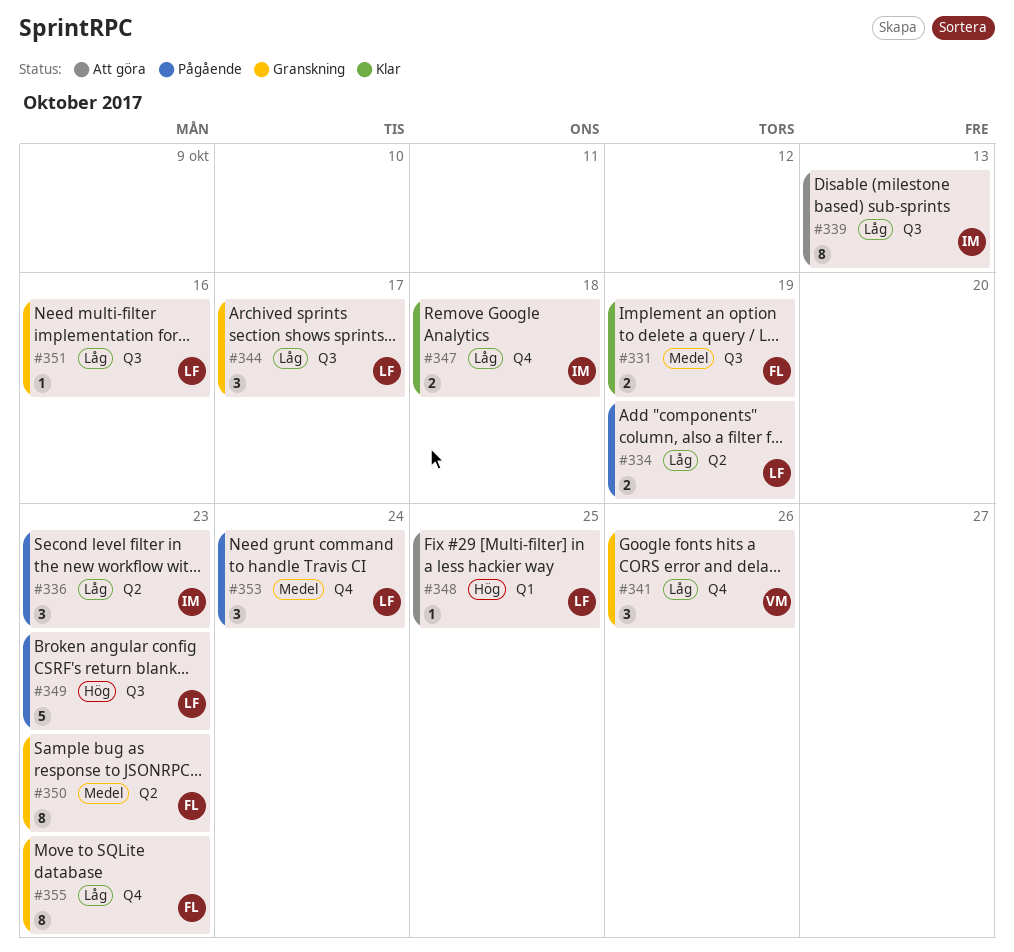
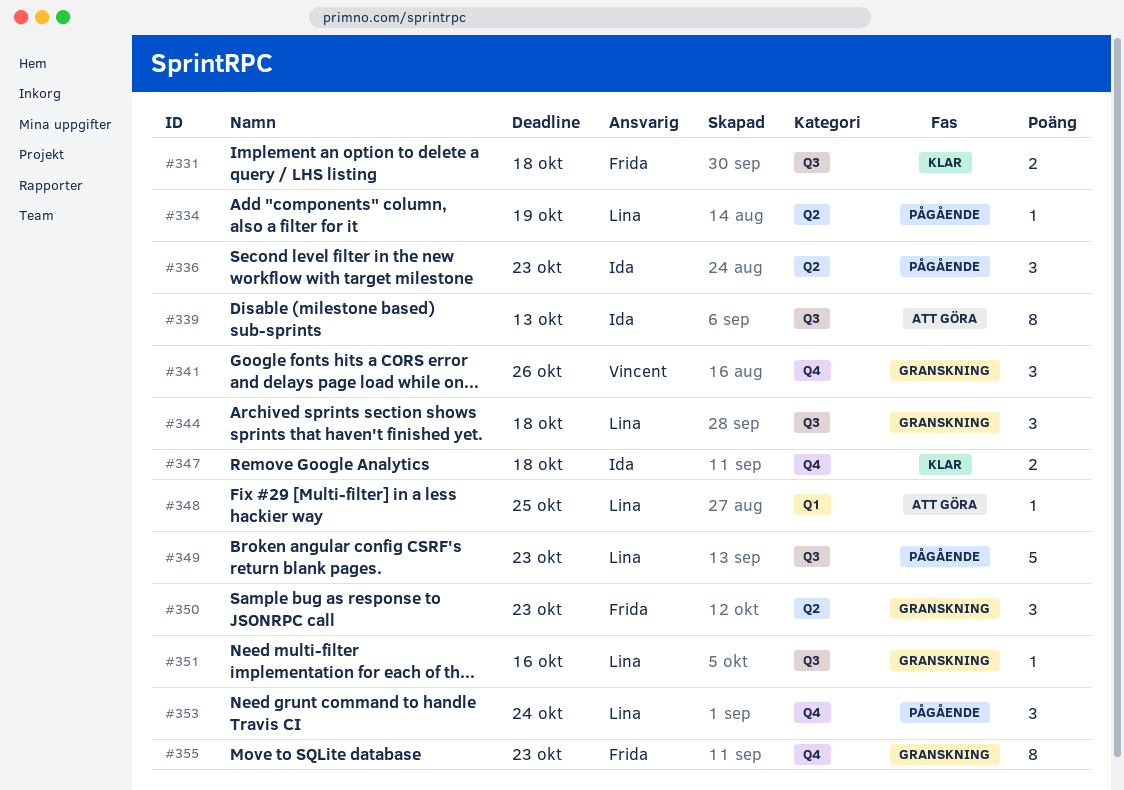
#331, due: Oct 19 -> Oct 18
#334, estimate: 2 -> 1
#344, due: Oct 17 -> Oct 18
#350, estimate: 8 -> 3

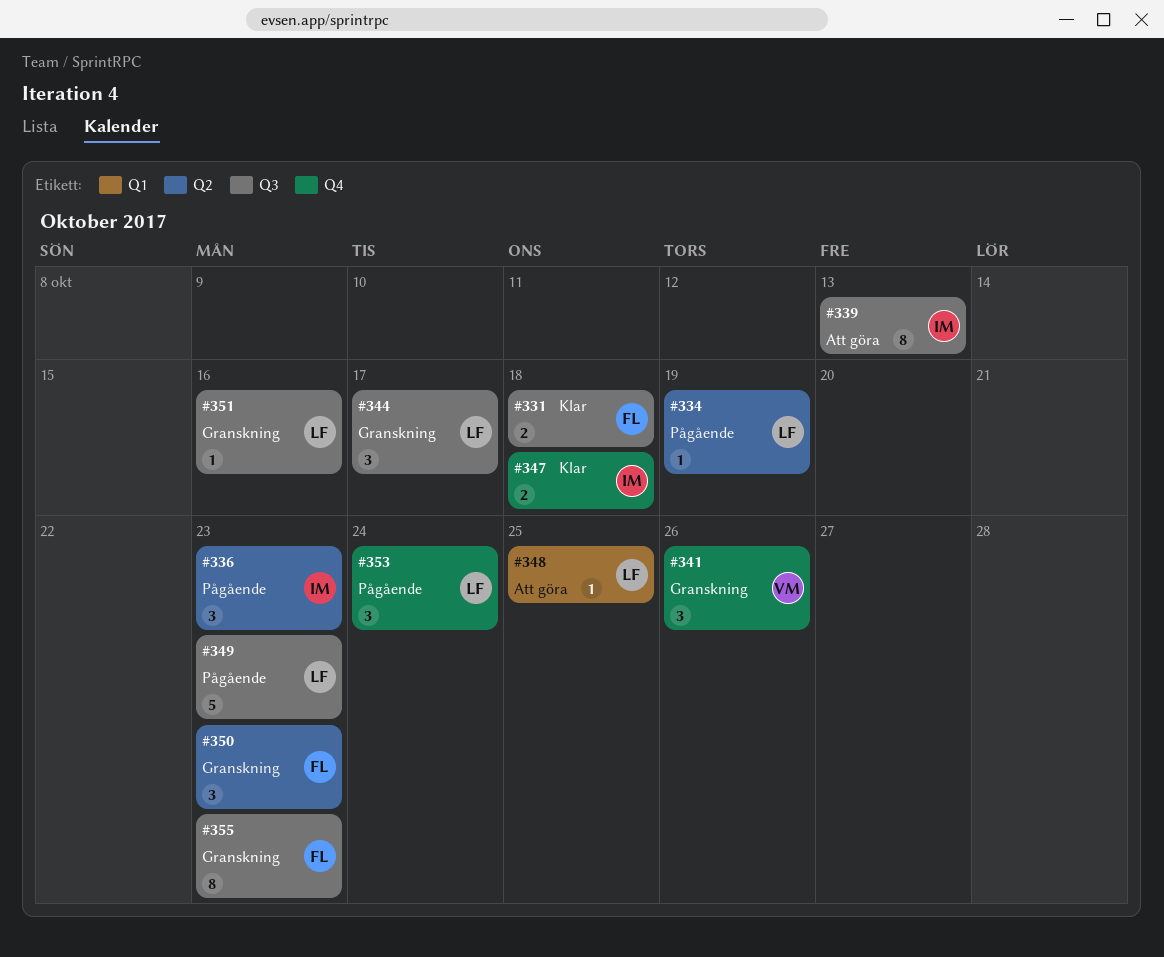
#344, due: Oct 18 -> Oct 17
#355, label: Q4 -> Q3

